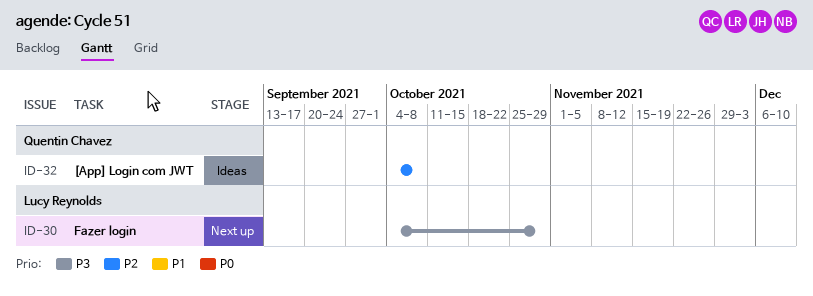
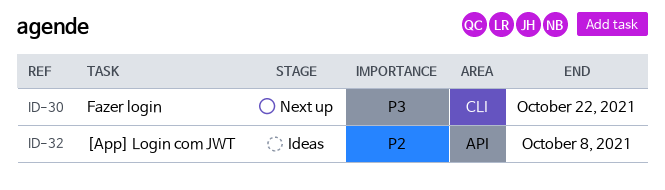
ID-30, due: Oct 29 -> Oct 22

